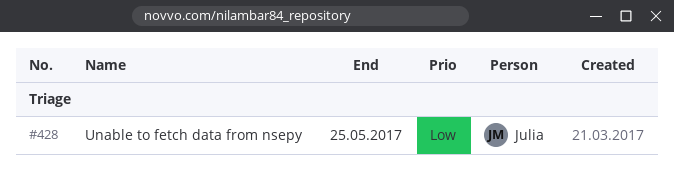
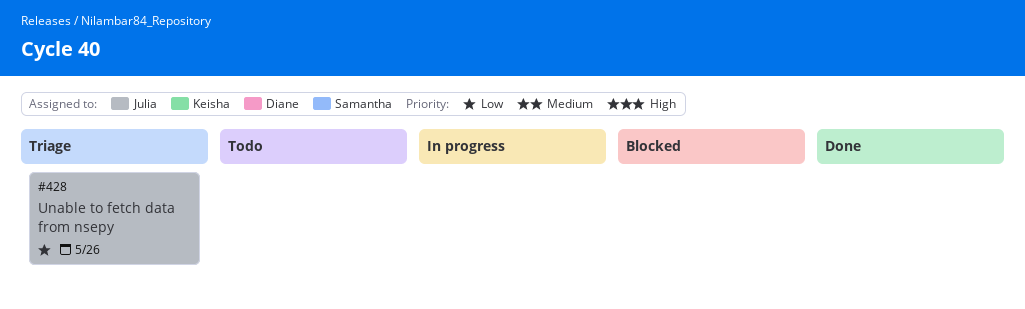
#428, due: May 25 -> May 26

